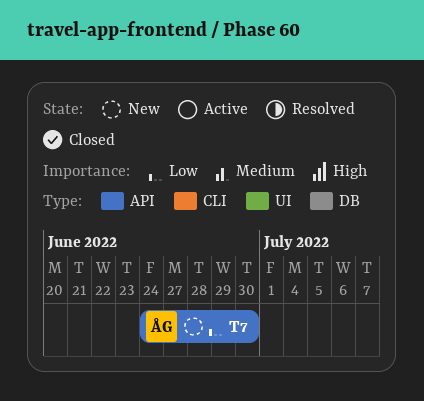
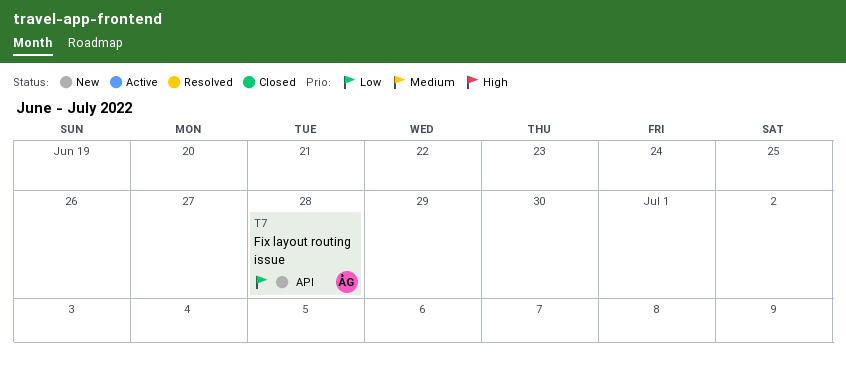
T7, due: Jun 30 -> Jun 28

